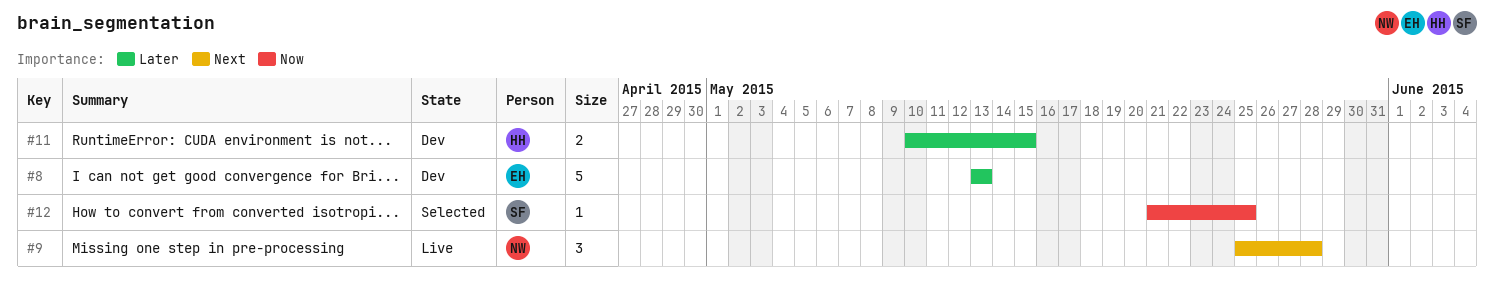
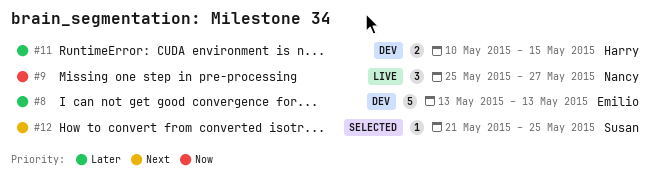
#9, priority: Next -> Now
#9, due: May 28 -> May 27
#12, priority: Now -> Next

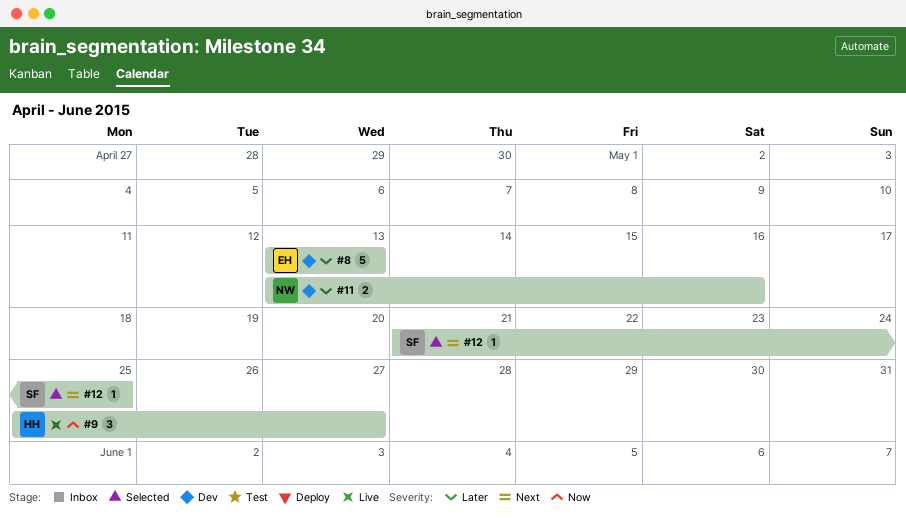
#9, owner: Nancy -> Harry
#11, owner: Harry -> Nancy
#11, start: May 10 -> May 13
#11, due: May 15 -> May 16

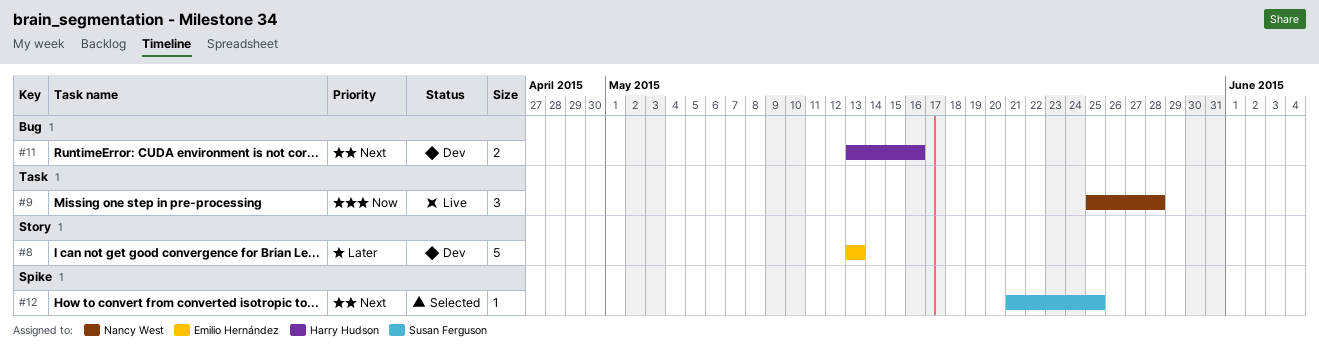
#9, owner: Harry Hudson -> Nancy West
#9, due: May 27 -> May 28
#11, owner: Nancy West -> Harry Hudson
#11, priority: Later -> Next

